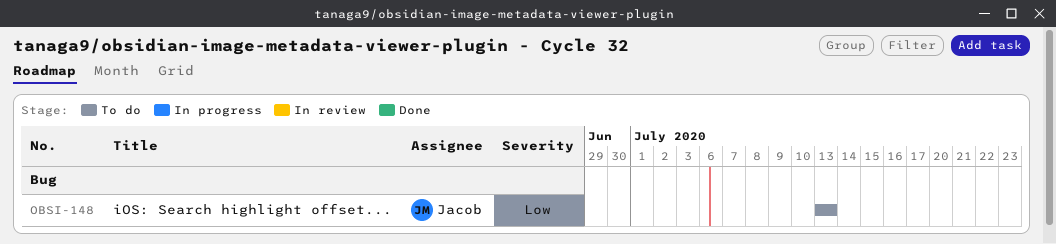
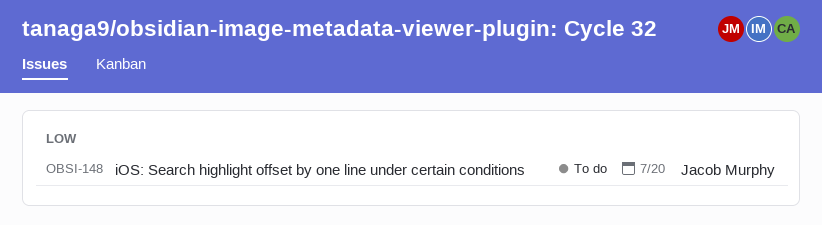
OBSI-148, due: Jul 13 -> Jul 20

